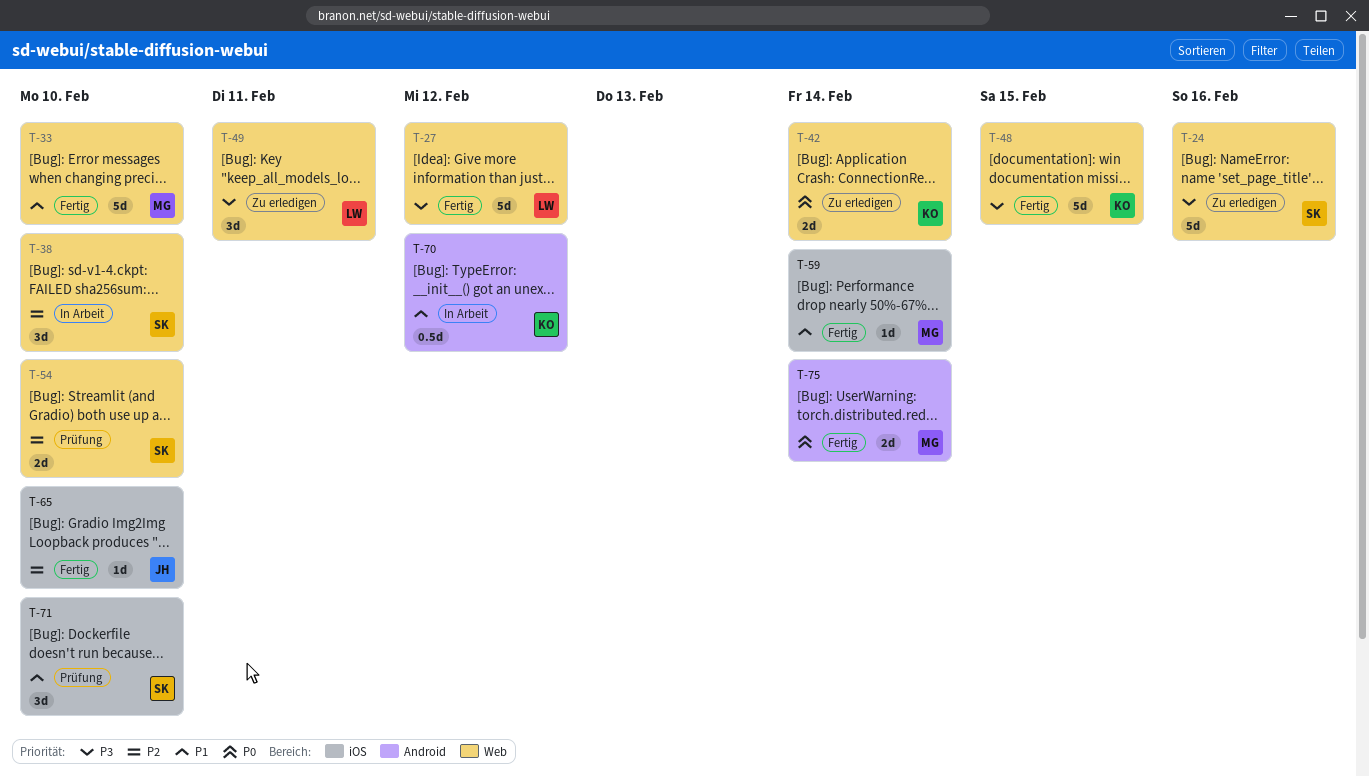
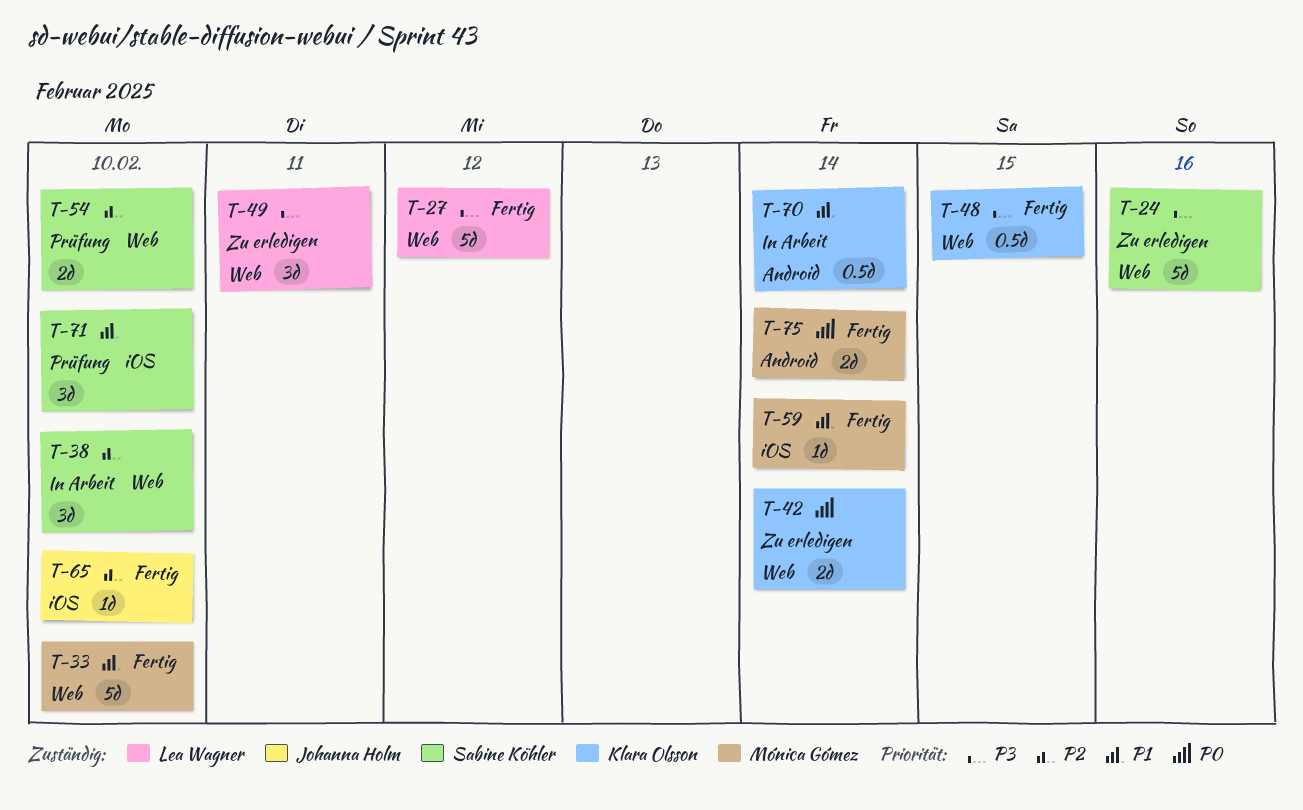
T-48, estimate: 5d -> 0.5d
T-70, due: Feb 12 -> Feb 14

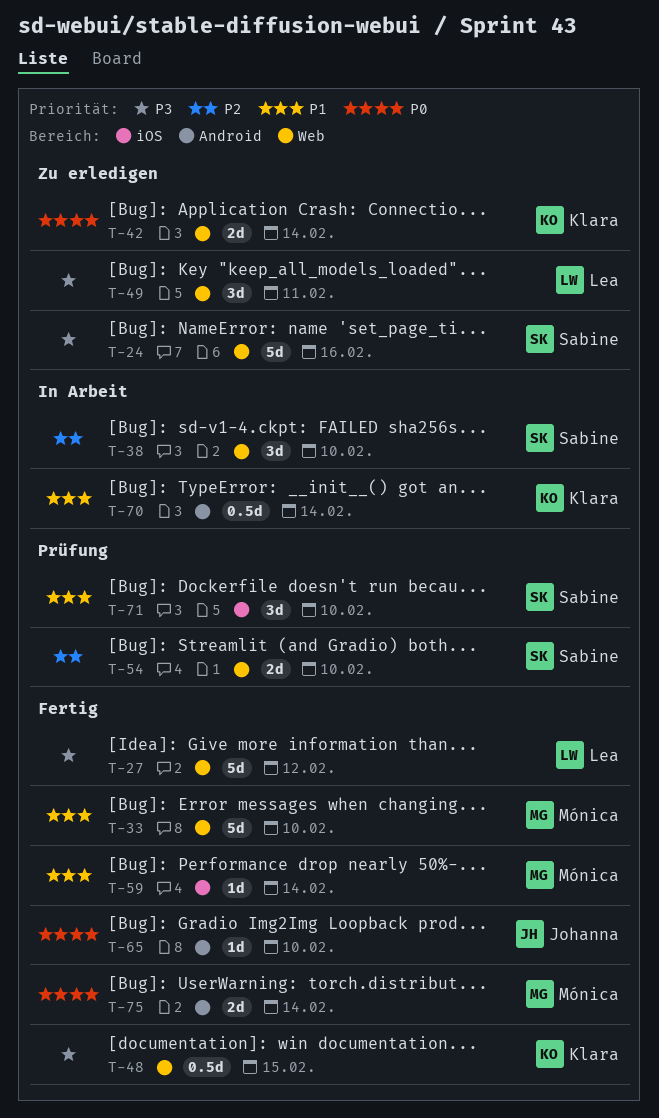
T-65, priority: P2 -> P0
T-65, label: iOS -> Android

